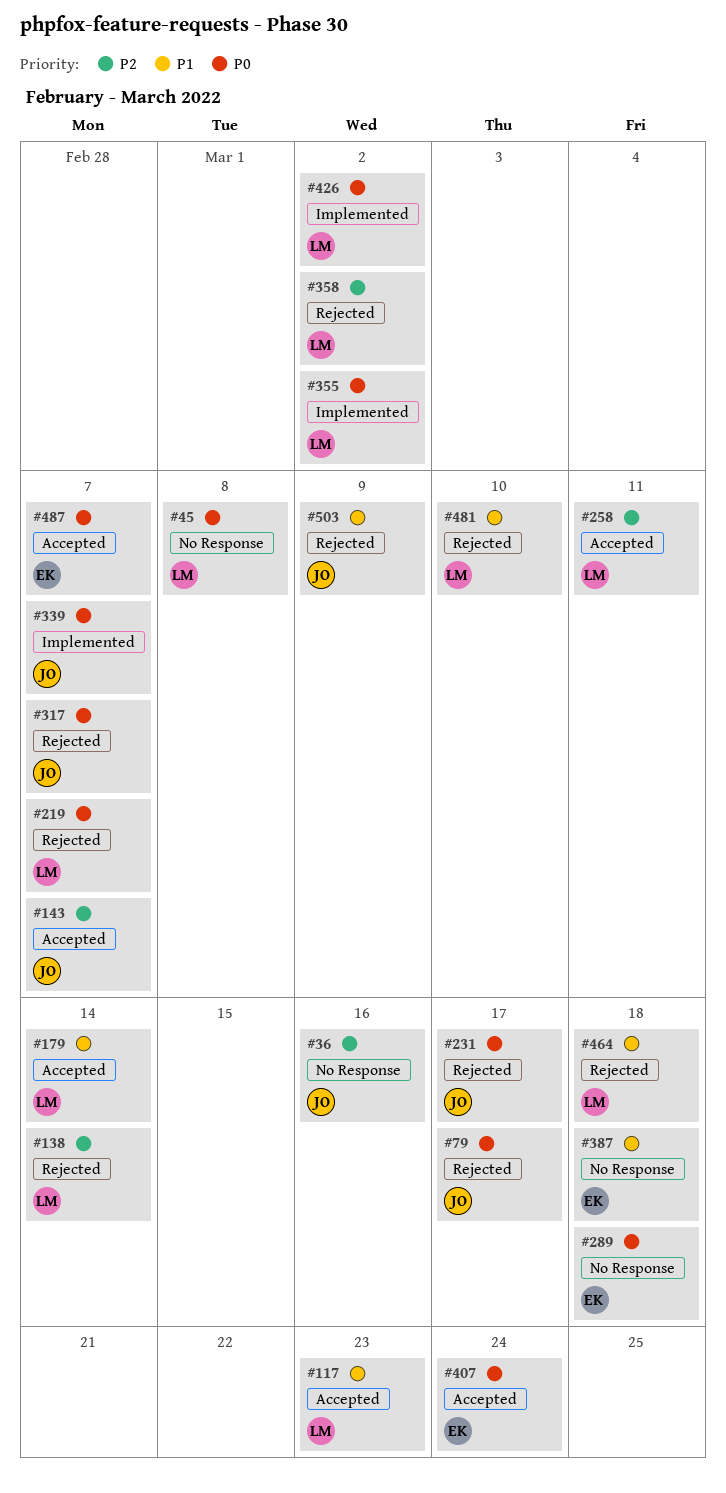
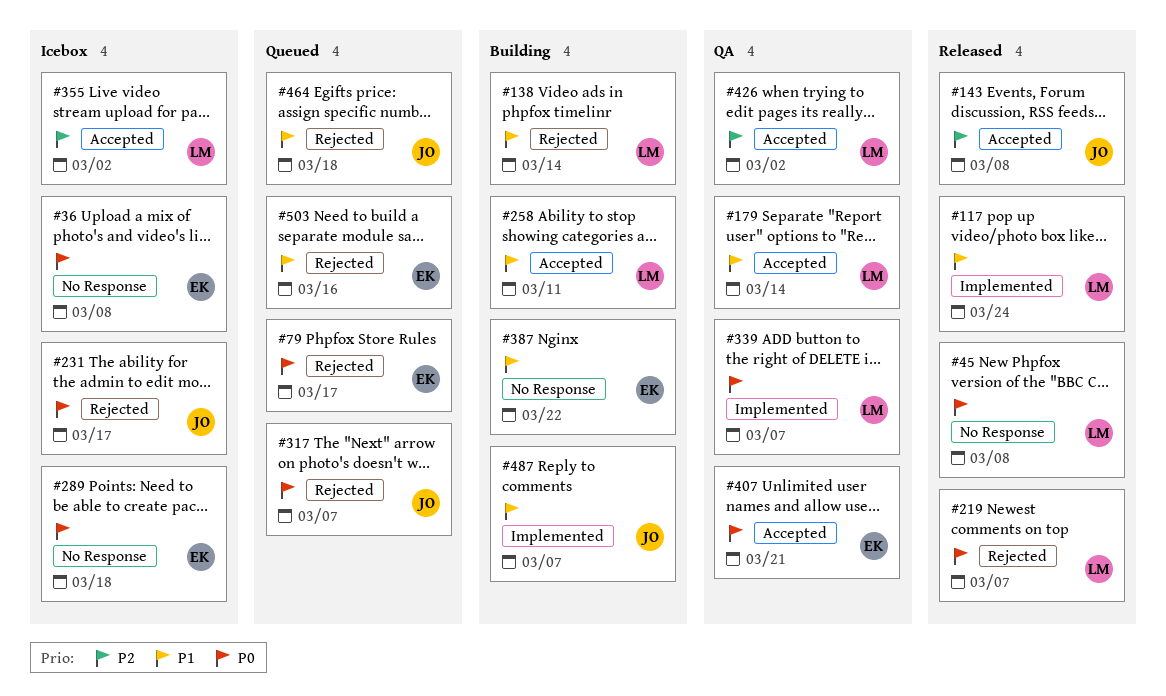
#36, owner: JO -> EK
#36, priority: P2 -> P0
#36, due: Mar 16 -> Mar 8
#79, owner: JO -> EK
#117, label: Accepted -> Implemented
#117, due: Mar 23 -> Mar 24
#138, priority: P2 -> P1
#143, due: Mar 7 -> Mar 8
#258, priority: P2 -> P1
#339, owner: JO -> LM
#355, priority: P0 -> P2
#355, label: Implemented -> Accepted
#358: present -> none
#387, due: Mar 18 -> Mar 22
#407, due: Mar 24 -> Mar 21
#426, priority: P0 -> P2
#426, label: Implemented -> Accepted
#464, owner: LM -> JO
#481: present -> none
#487, owner: EK -> JO
#487, priority: P0 -> P1
#487, label: Accepted -> Implemented
#503, owner: JO -> EK
#503, due: Mar 9 -> Mar 16

